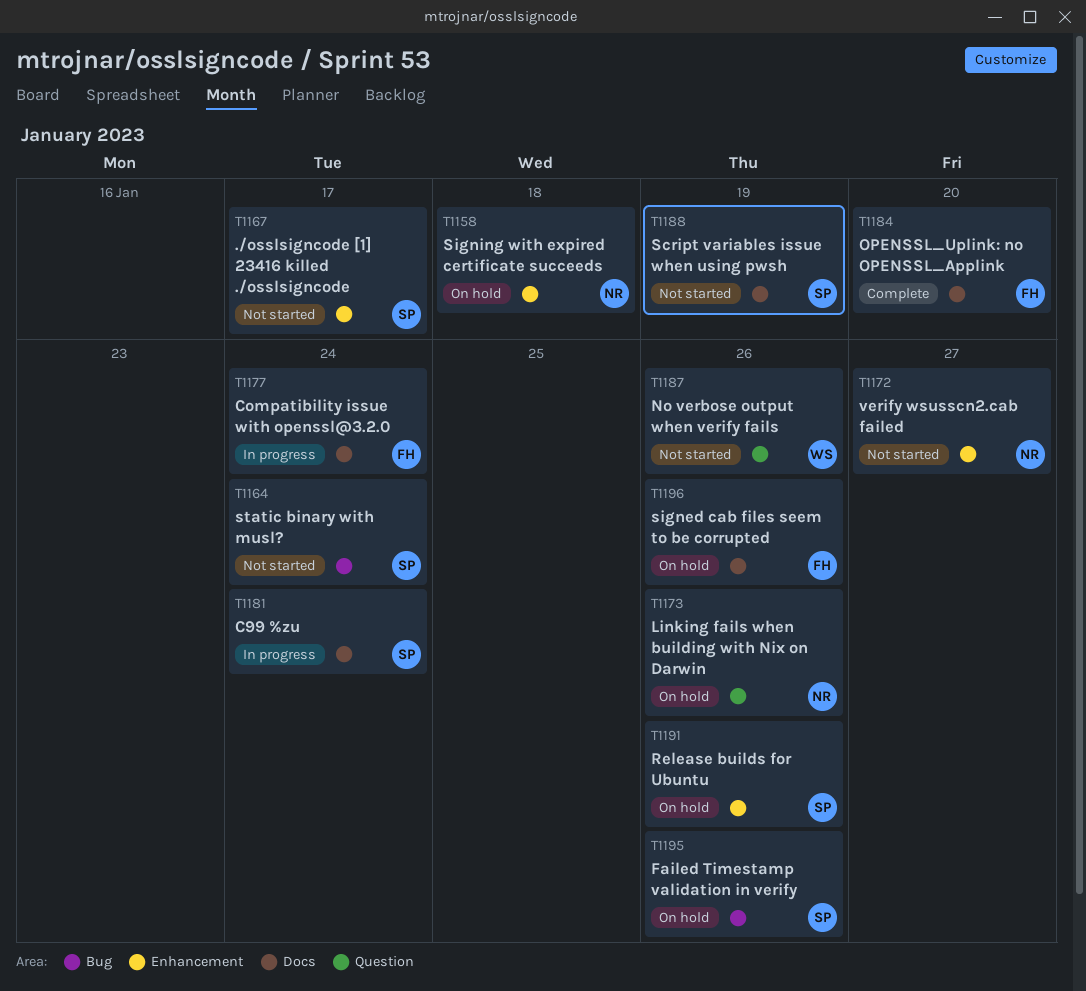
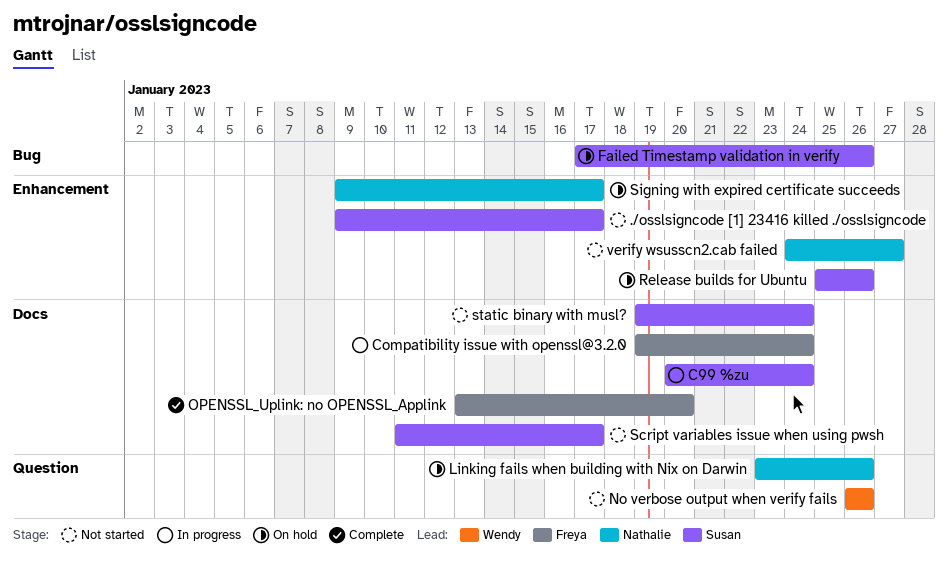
Script variables issue when using pwsh, due: Jan 19 -> Jan 17
signed cab files seem to be corrupted: present -> none
Signing with expired certificate succeeds, due: Jan 18 -> Jan 17
static binary with musl?, label: Bug -> Docs

